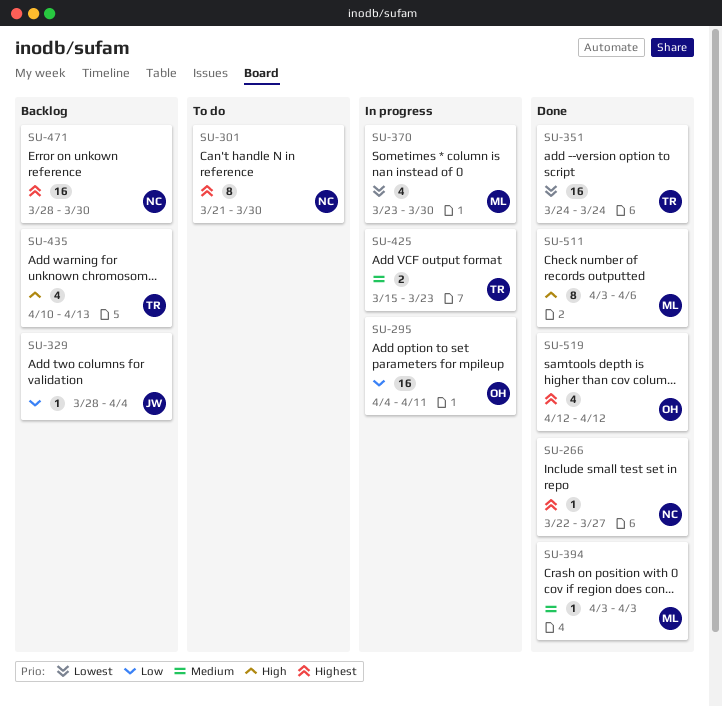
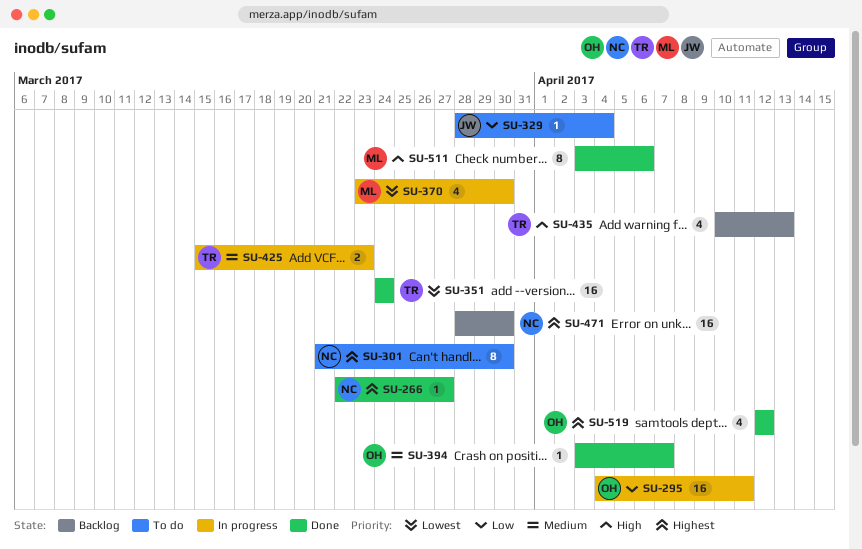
SU-329, status: Backlog -> To do
SU-394, owner: ML -> OH
SU-394, due: Apr 3 -> Apr 7

